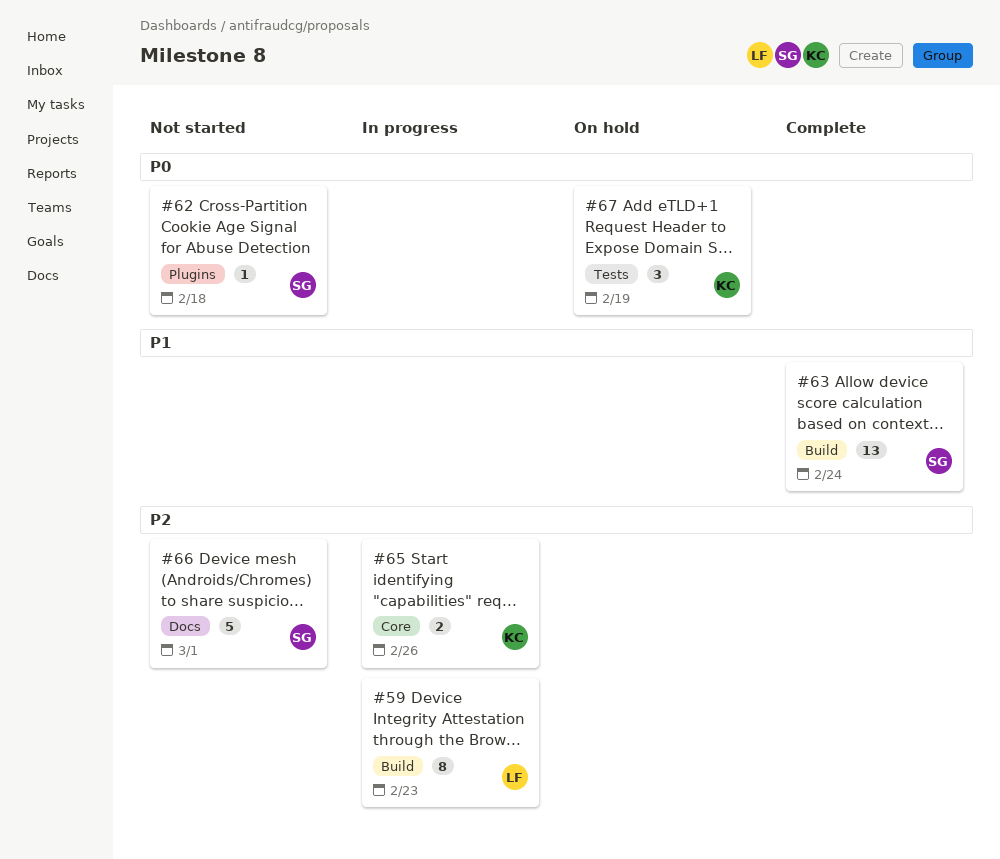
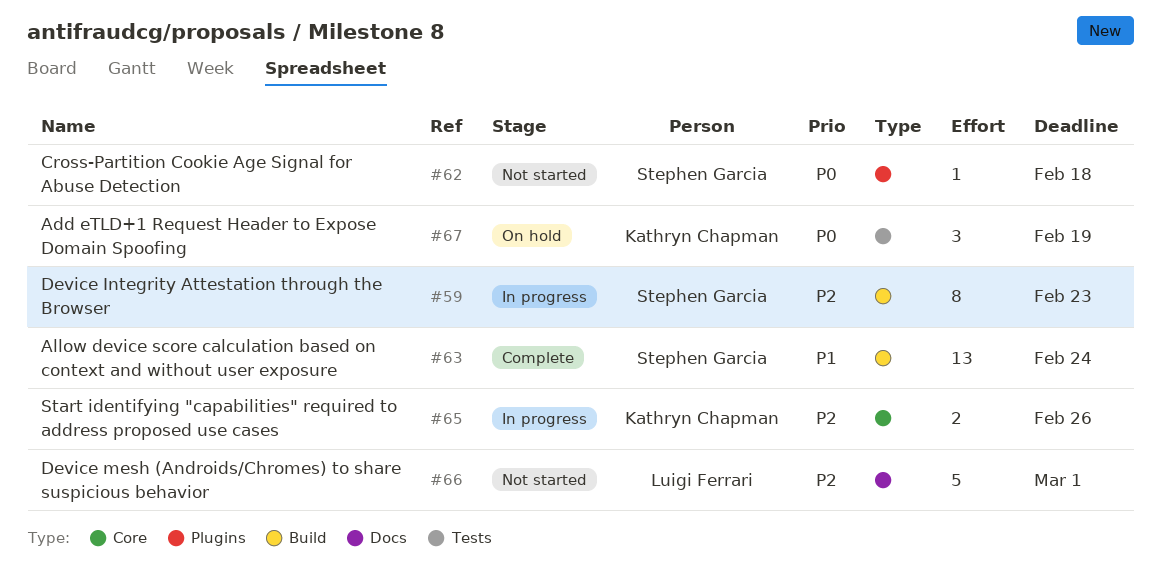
#59, owner: Luigi Ferrari -> Stephen Garcia
#66, owner: Stephen Garcia -> Luigi Ferrari

